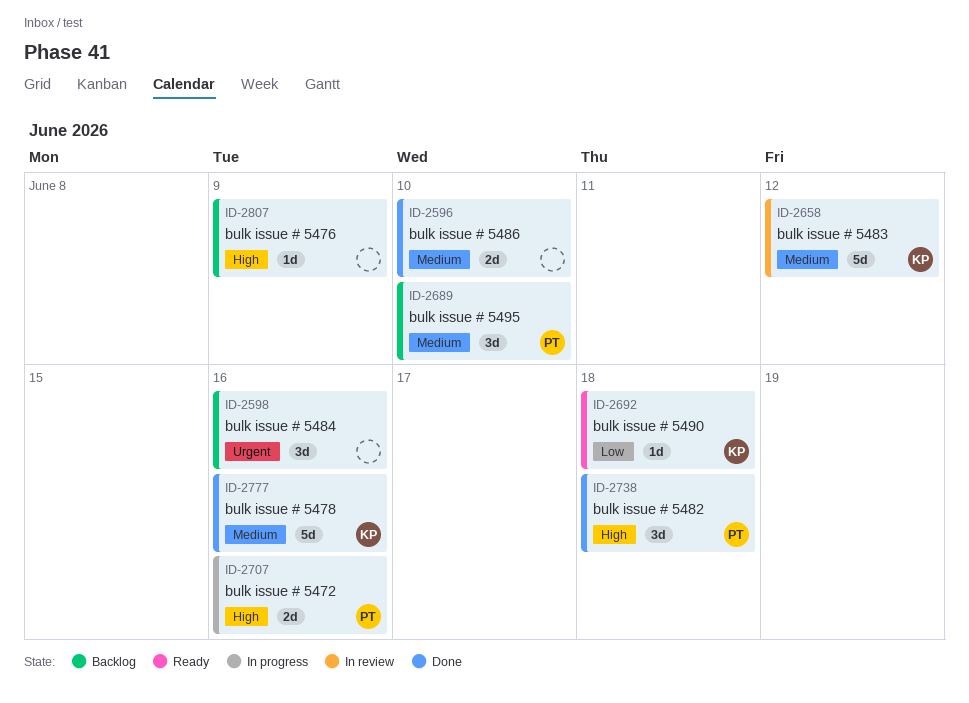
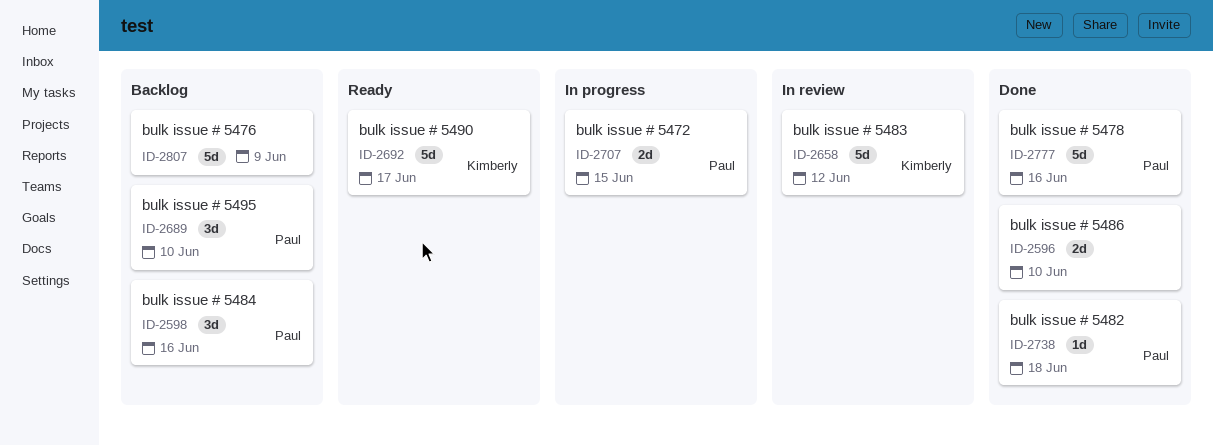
ID-2598, owner: none -> Paul
ID-2692, estimate: 1d -> 5d
ID-2692, due: Jun 18 -> Jun 17
ID-2707, due: Jun 16 -> Jun 15
ID-2738, estimate: 3d -> 1d
ID-2777, owner: Kimberly -> Paul
ID-2807, estimate: 1d -> 5d

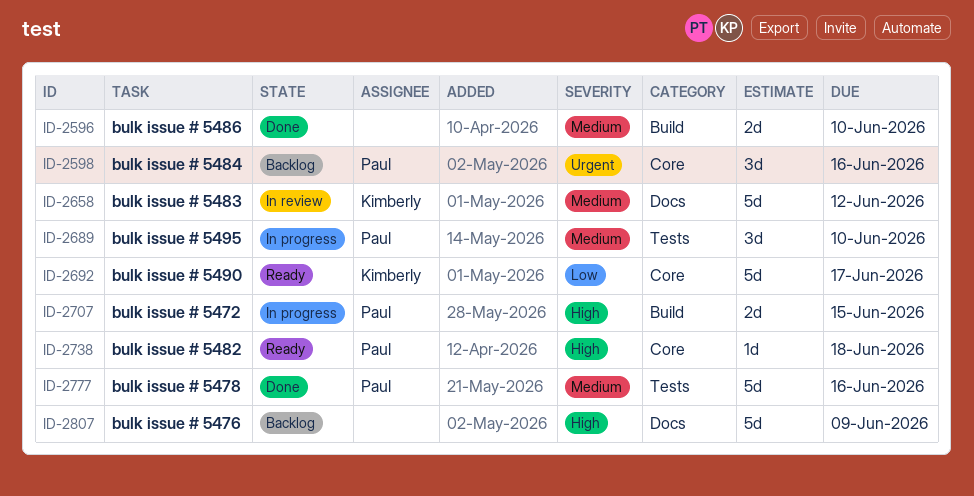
ID-2689, status: Backlog -> In progress
ID-2738, status: Done -> Ready

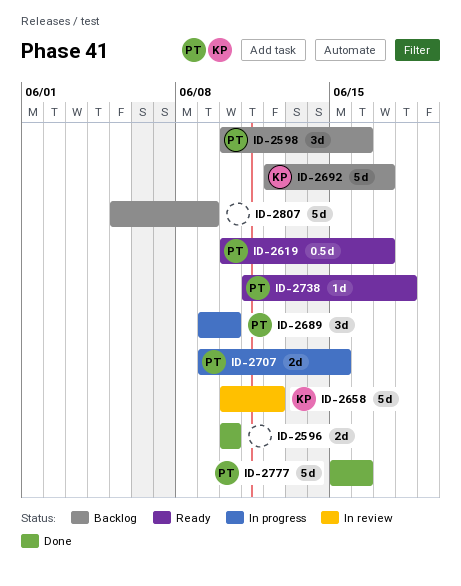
ID-2619: none -> present
ID-2692, status: Ready -> Backlog

